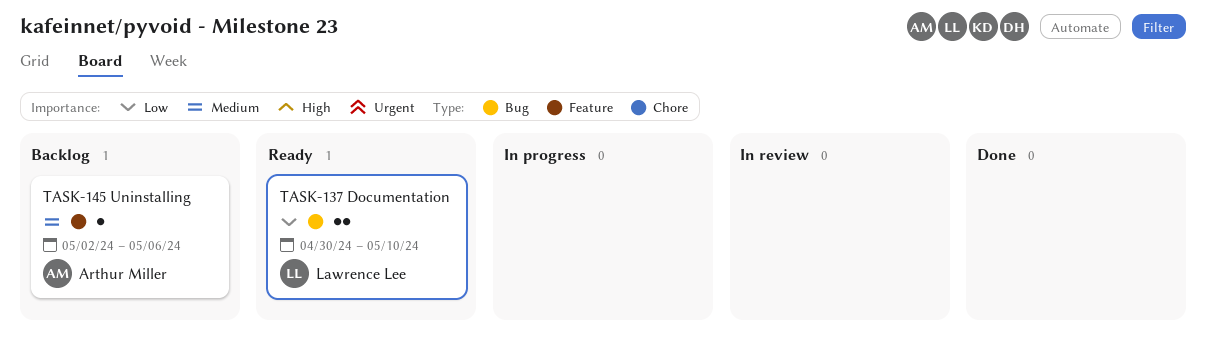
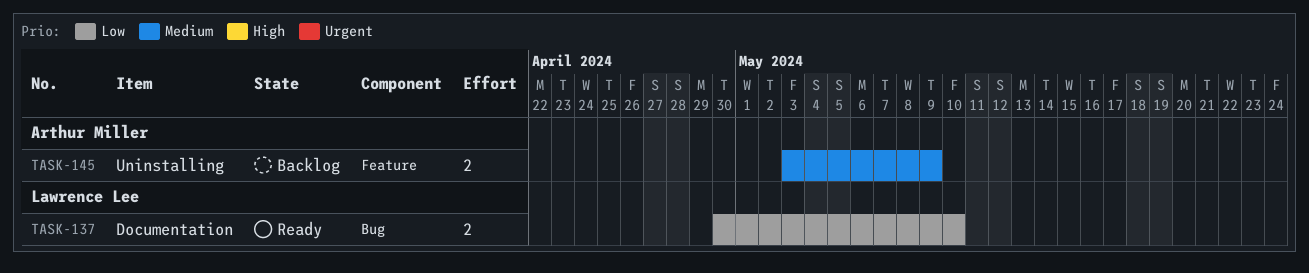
TASK-145, estimate: 1 -> 2
TASK-145, start: May 2 -> May 3
TASK-145, due: May 6 -> May 9

